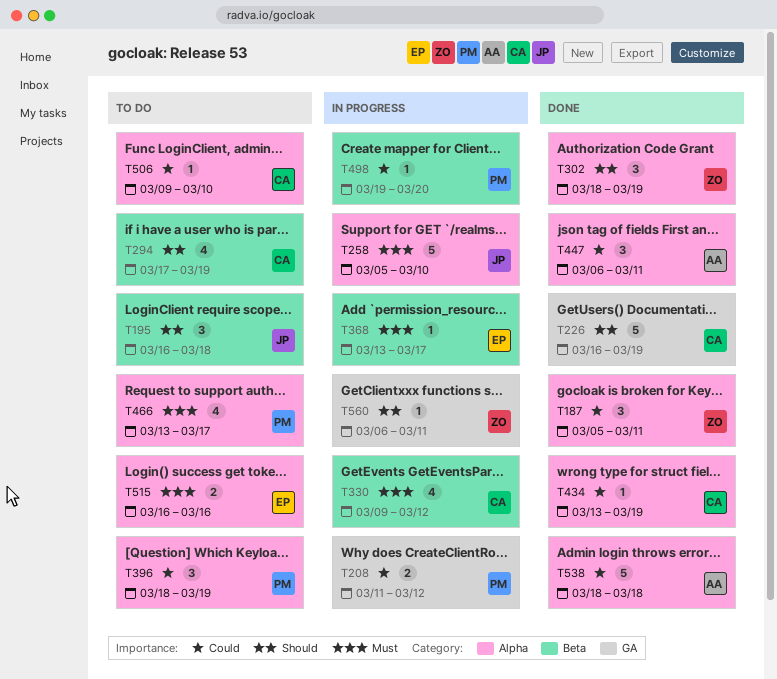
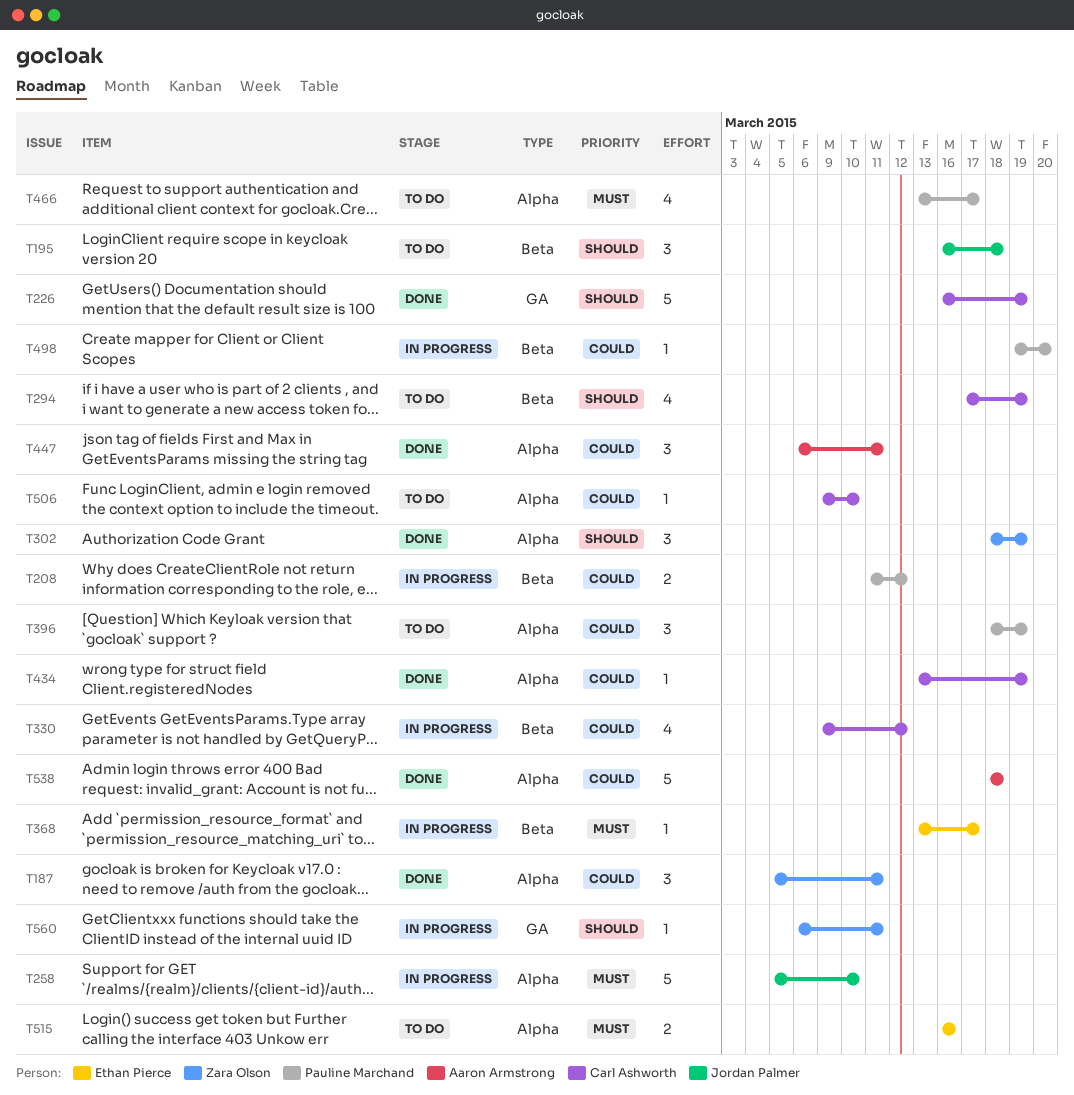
T208, label: GA -> Beta
T330, priority: Must -> Could

